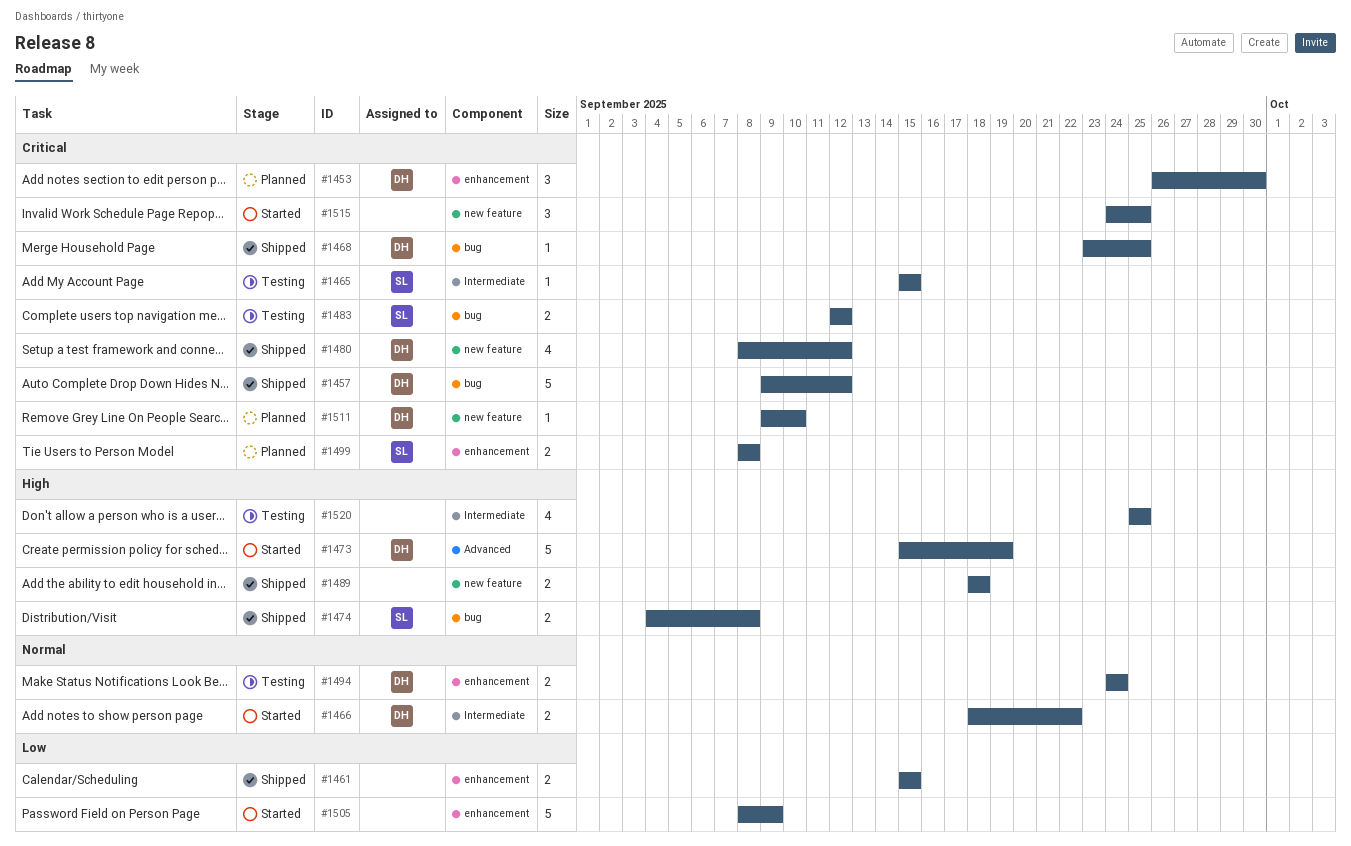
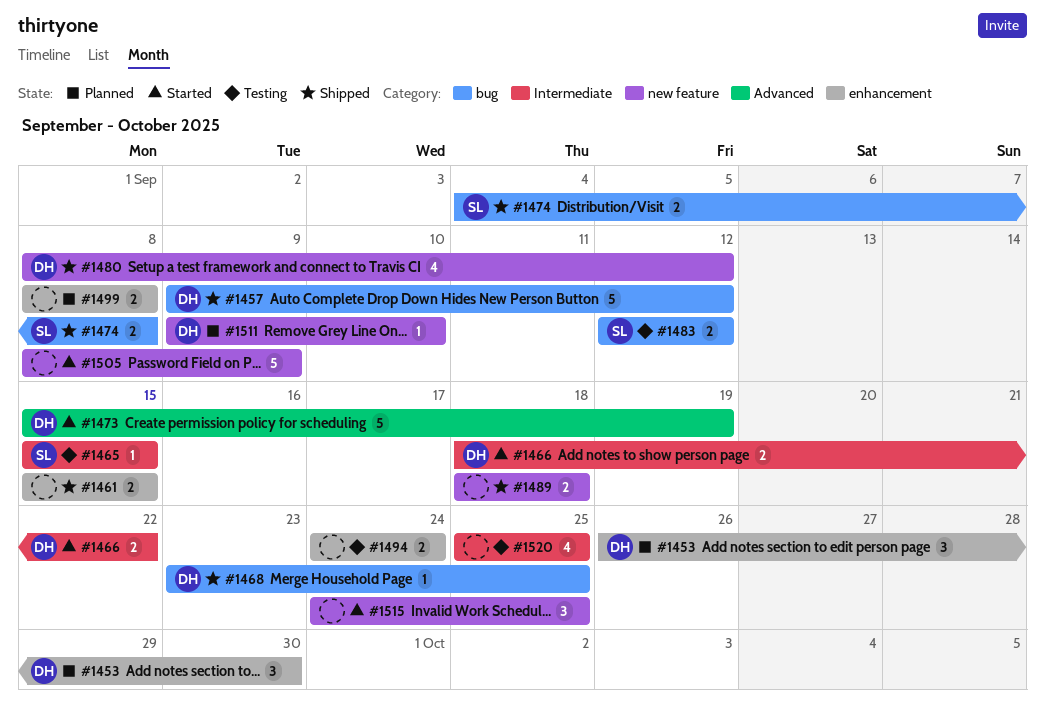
#1494, owner: DH -> none
#1499, owner: SL -> none
#1505, label: enhancement -> new feature

